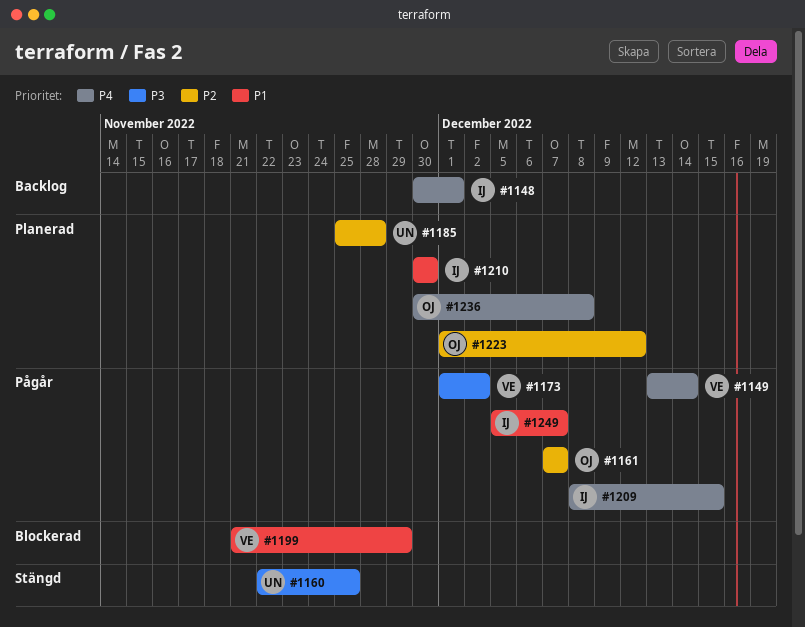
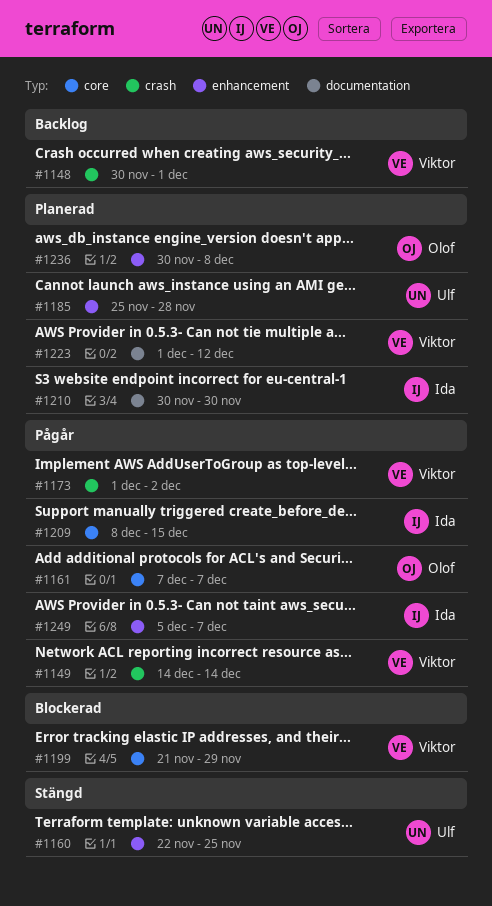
#1148, owner: Ida -> Viktor
#1149, start: Dec 13 -> Dec 14
#1223, owner: Olof -> Viktor

